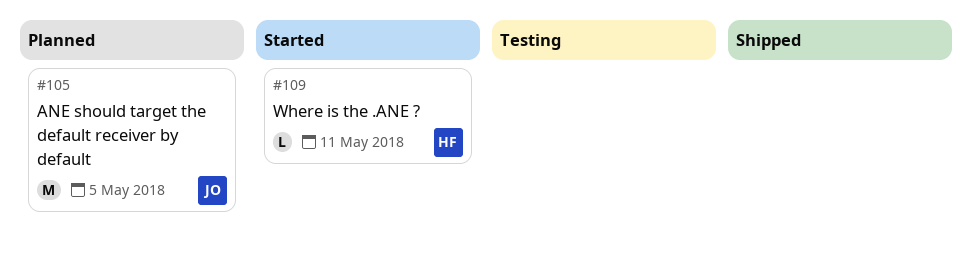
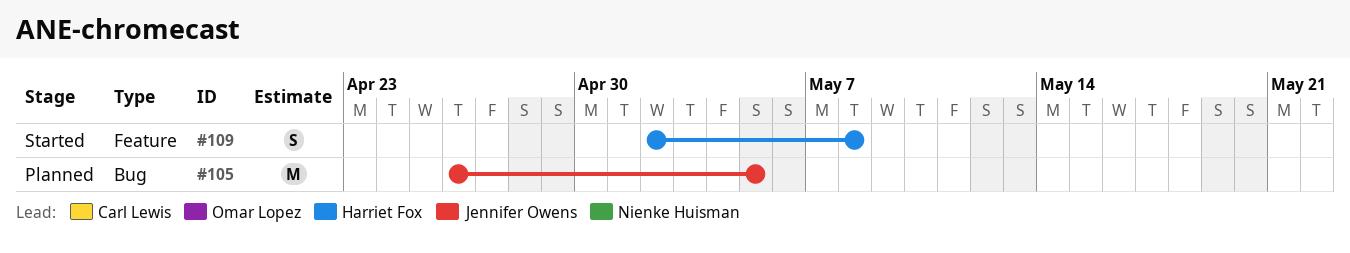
#109, estimate: L -> S
#109, due: May 11 -> May 8

